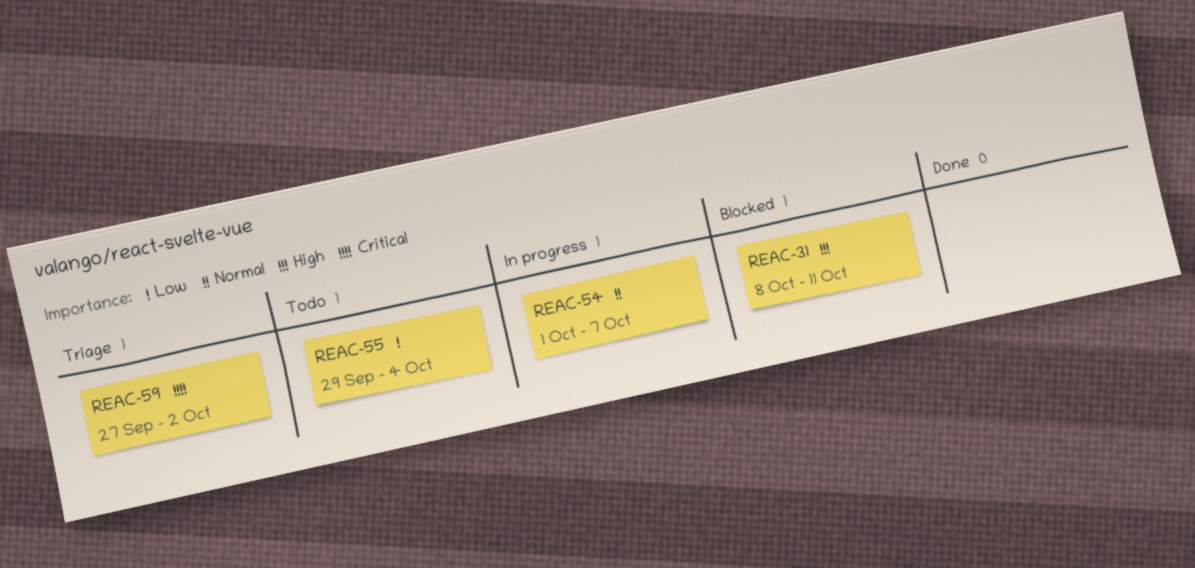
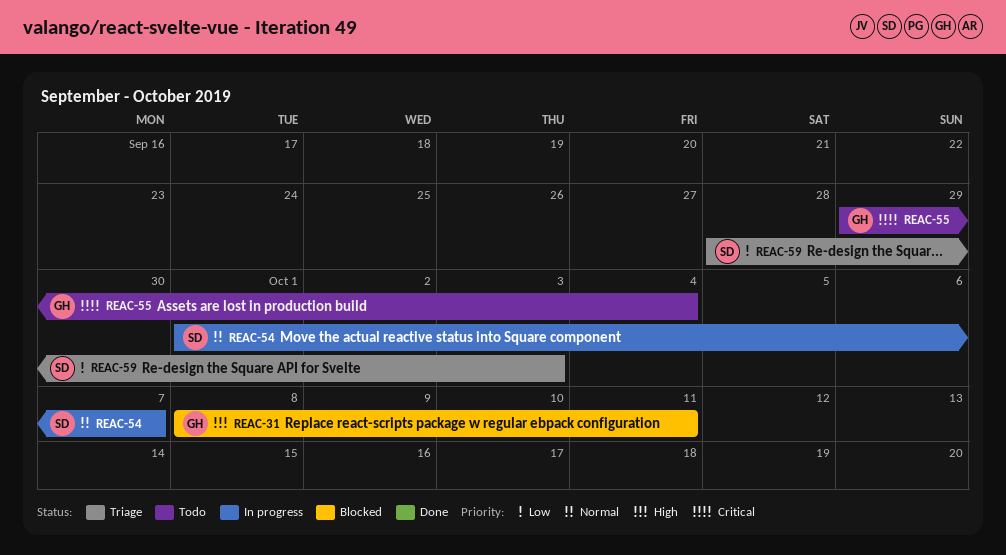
REAC-55, priority: Low -> Critical
REAC-59, priority: Critical -> Low
REAC-59, start: Sep 27 -> Sep 28
REAC-59, due: Oct 2 -> Oct 3

